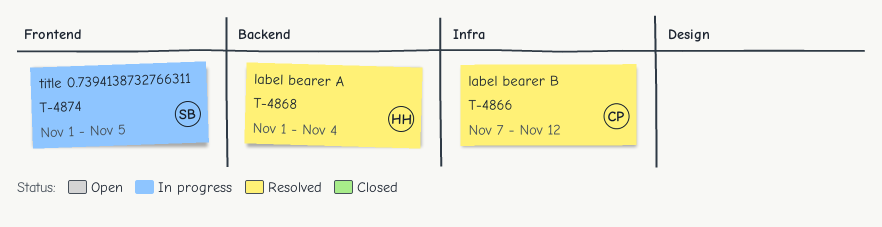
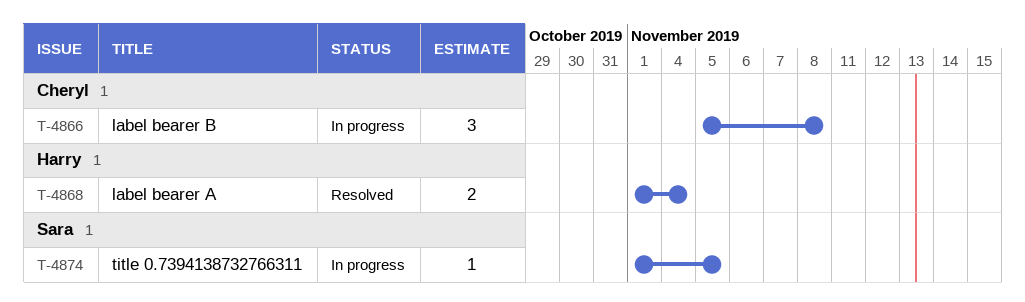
T-4866, status: Resolved -> In progress
T-4866, start: Nov 7 -> Nov 5
T-4866, due: Nov 12 -> Nov 8

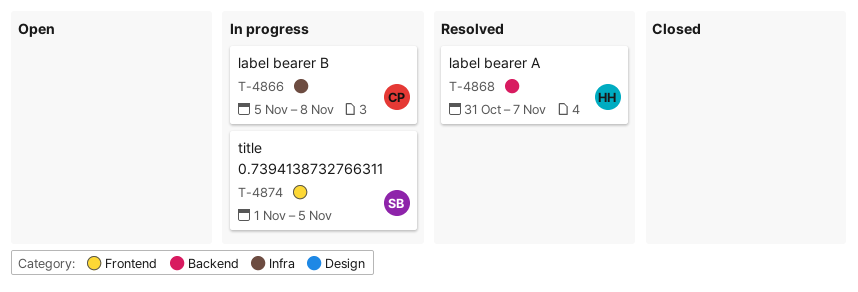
T-4868, start: Nov 1 -> Oct 31
T-4868, due: Nov 4 -> Nov 7

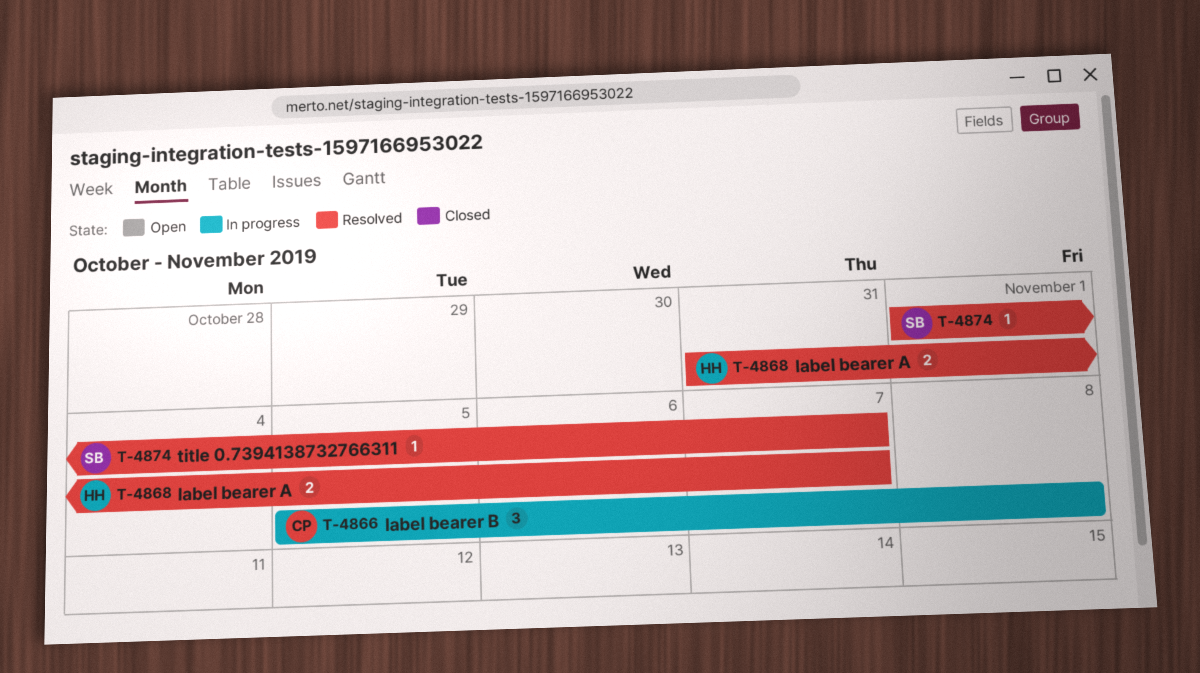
T-4874, status: In progress -> Resolved
T-4874, due: Nov 5 -> Nov 7

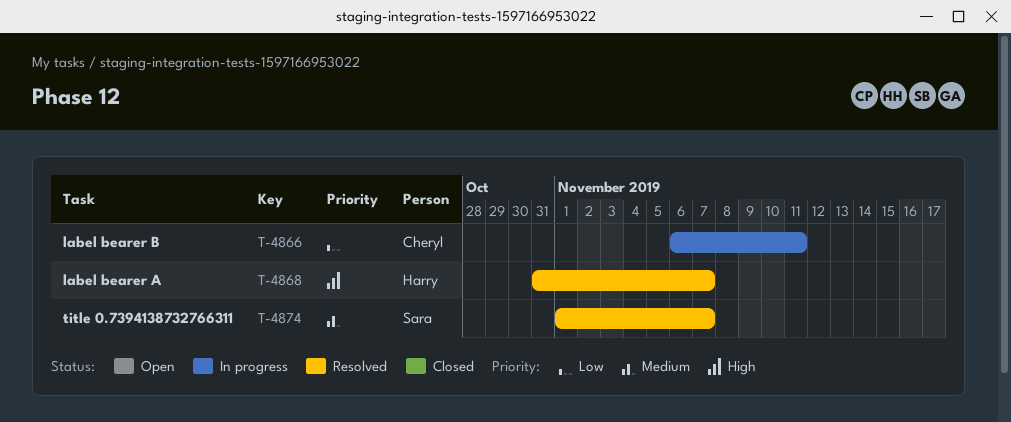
T-4866, start: Nov 5 -> Nov 6
T-4866, due: Nov 8 -> Nov 11

